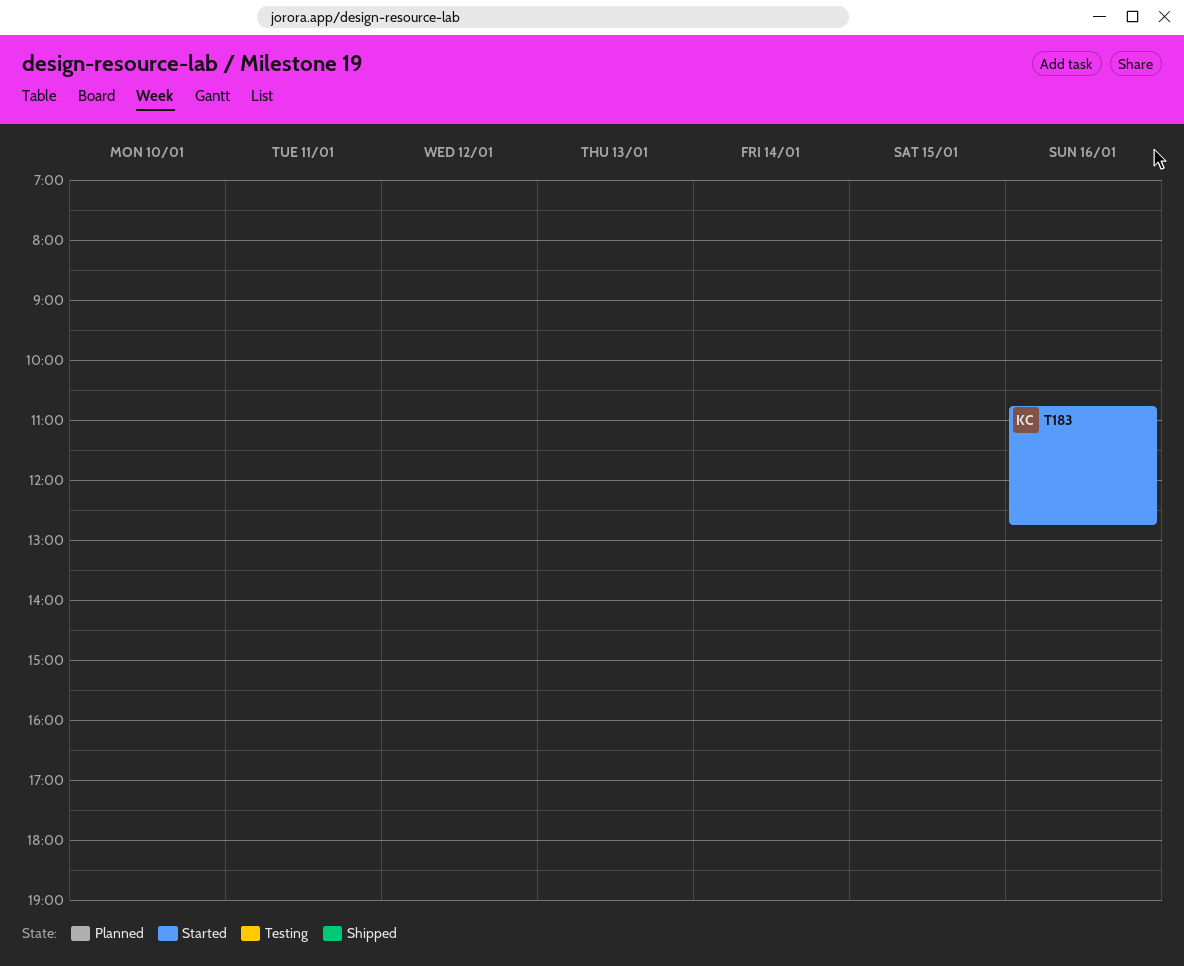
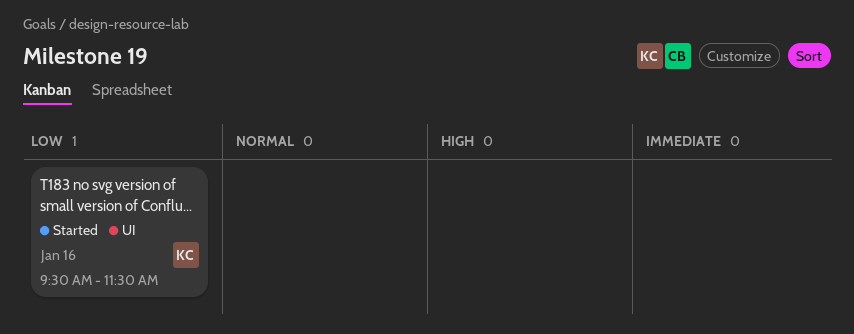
T183, begins: 10:45 -> 09:30
T183, ends: 12:45 -> 11:30

